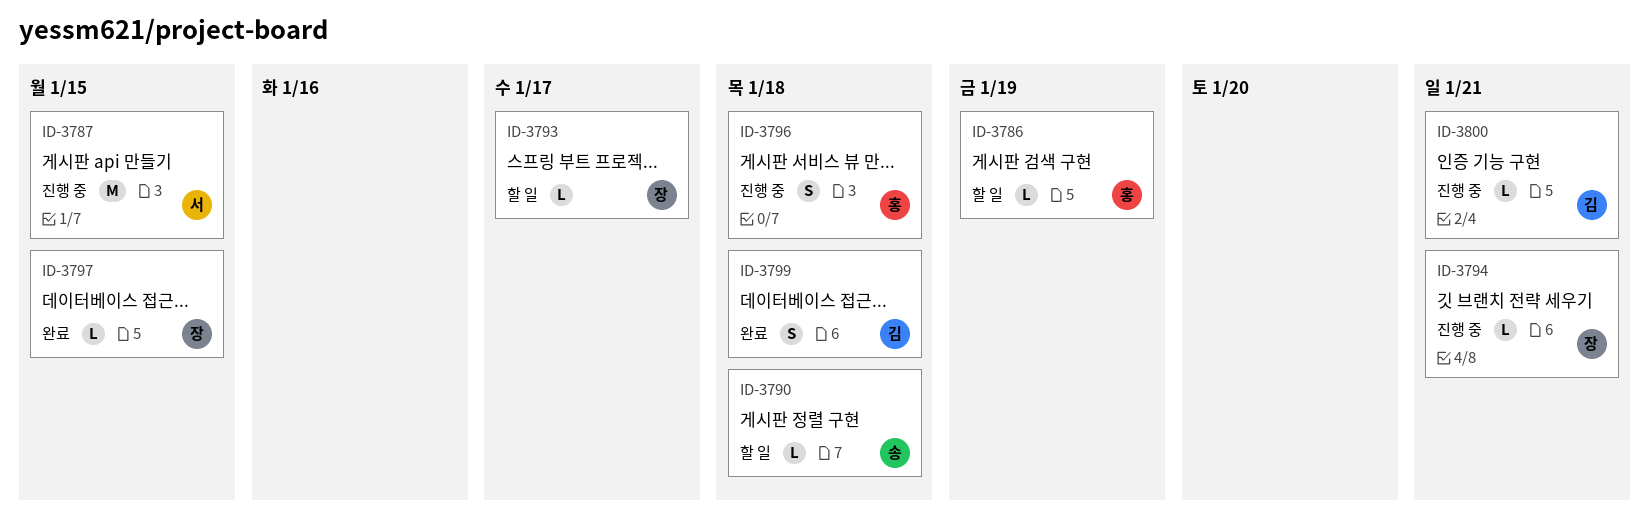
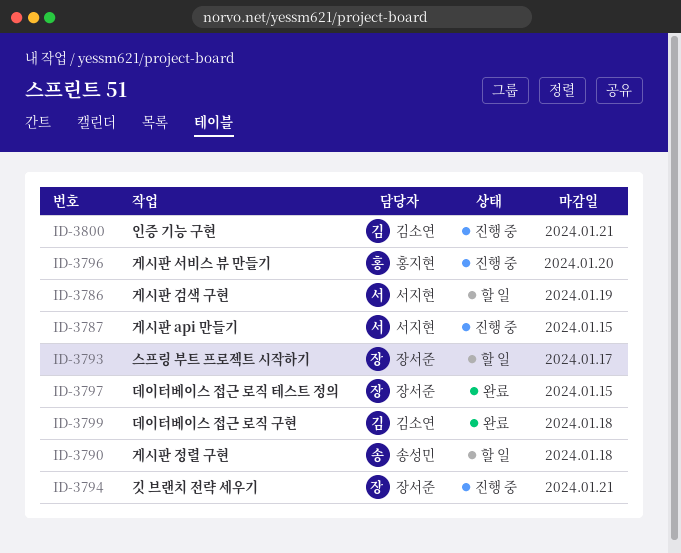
ID-3786, owner: 홍지현 -> 서지현
ID-3796, due: Jan 18 -> Jan 20

